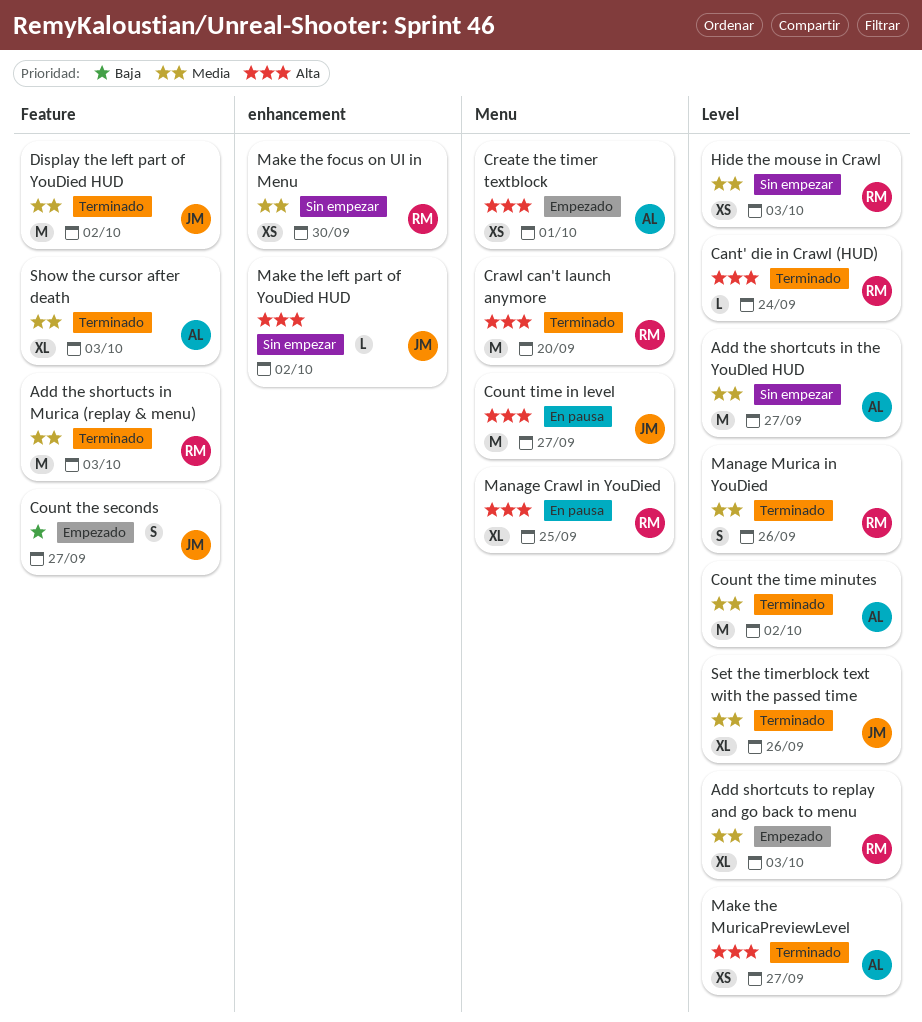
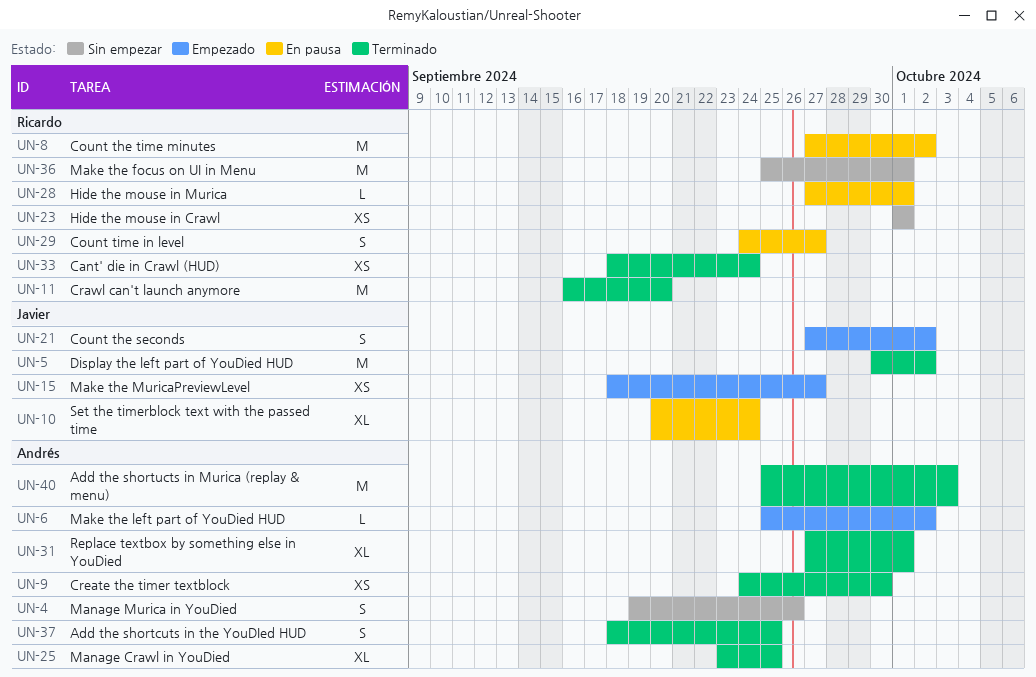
Add shortcuts to replay and go back to menu: present -> none
Add the shortcuts in the YouDIed HUD, status: Sin empezar -> Terminado
Add the shortcuts in the YouDIed HUD, estimate: M -> S
Add the shortcuts in the YouDIed HUD, due: Sep 27 -> Sep 25
Add the shortucts in Murica (replay & menu), owner: Ricardo -> Andrés
Cant' die in Crawl (HUD), estimate: L -> XS
Count the seconds, due: Sep 27 -> Oct 2
Count the time minutes, status: Terminado -> En pausa
Count the time minutes, owner: Andrés -> Ricardo
Count time in level, owner: Javier -> Ricardo
Count time in level, estimate: M -> S
Create the timer textblock, status: Empezado -> Terminado
Create the timer textblock, due: Oct 1 -> Sep 30
Hide the mouse in Crawl, due: Oct 3 -> Oct 1
Hide the mouse in Murica: none -> present
Make the focus on UI in Menu, estimate: XS -> M
Make the focus on UI in Menu, due: Sep 30 -> Oct 1
Make the left part of YouDied HUD, status: Sin empezar -> Empezado
Make the left part of YouDied HUD, owner: Javier -> Andrés
Make the MuricaPreviewLevel, status: Terminado -> Empezado
Make the MuricaPreviewLevel, owner: Andrés -> Javier
Manage Crawl in YouDied, status: En pausa -> Terminado
Manage Crawl in YouDied, owner: Ricardo -> Andrés
Manage Murica in YouDied, status: Terminado -> Sin empezar
Manage Murica in YouDied, owner: Ricardo -> Andrés
Replace textbox by something else in YouDied: none -> present
Set the timerblock text with the passed time, status: Terminado -> En pausa
Set the timerblock text with the passed time, due: Sep 26 -> Sep 24
Show the cursor after death: present -> none

